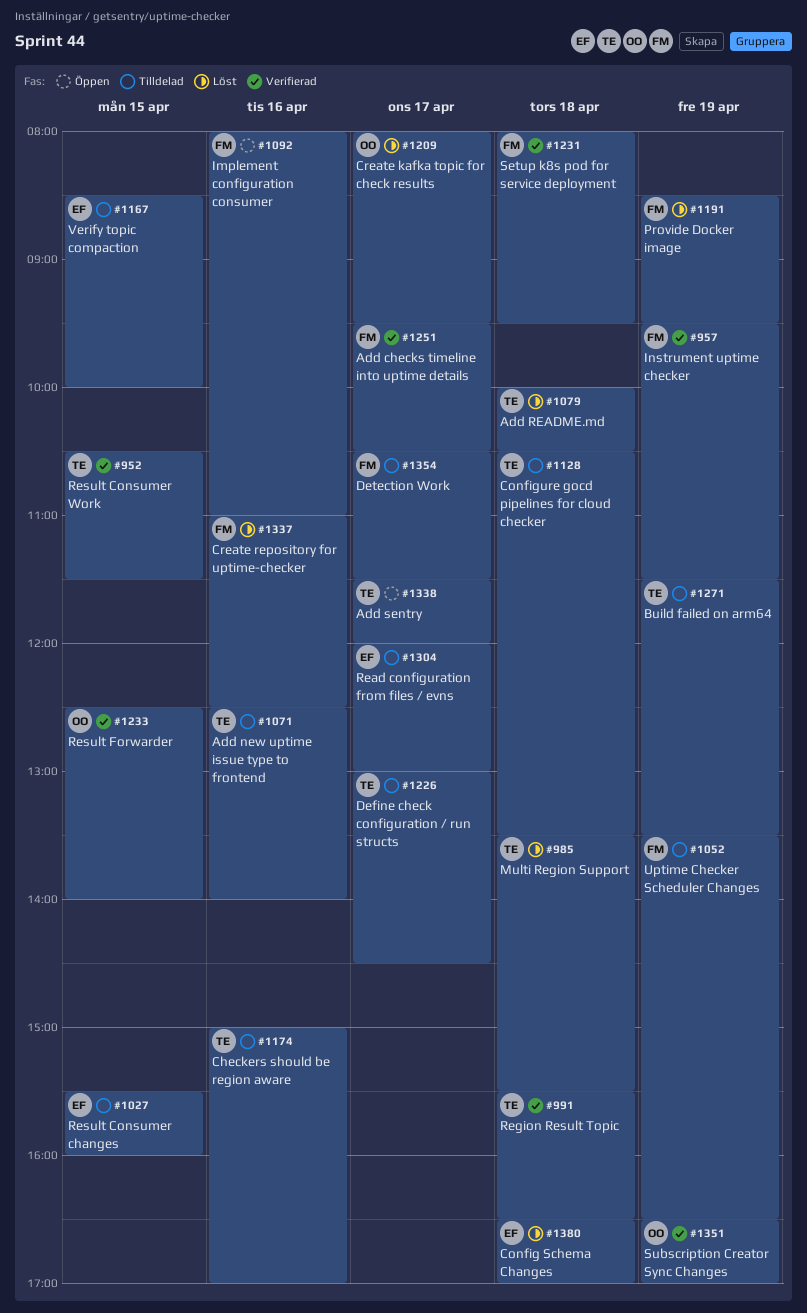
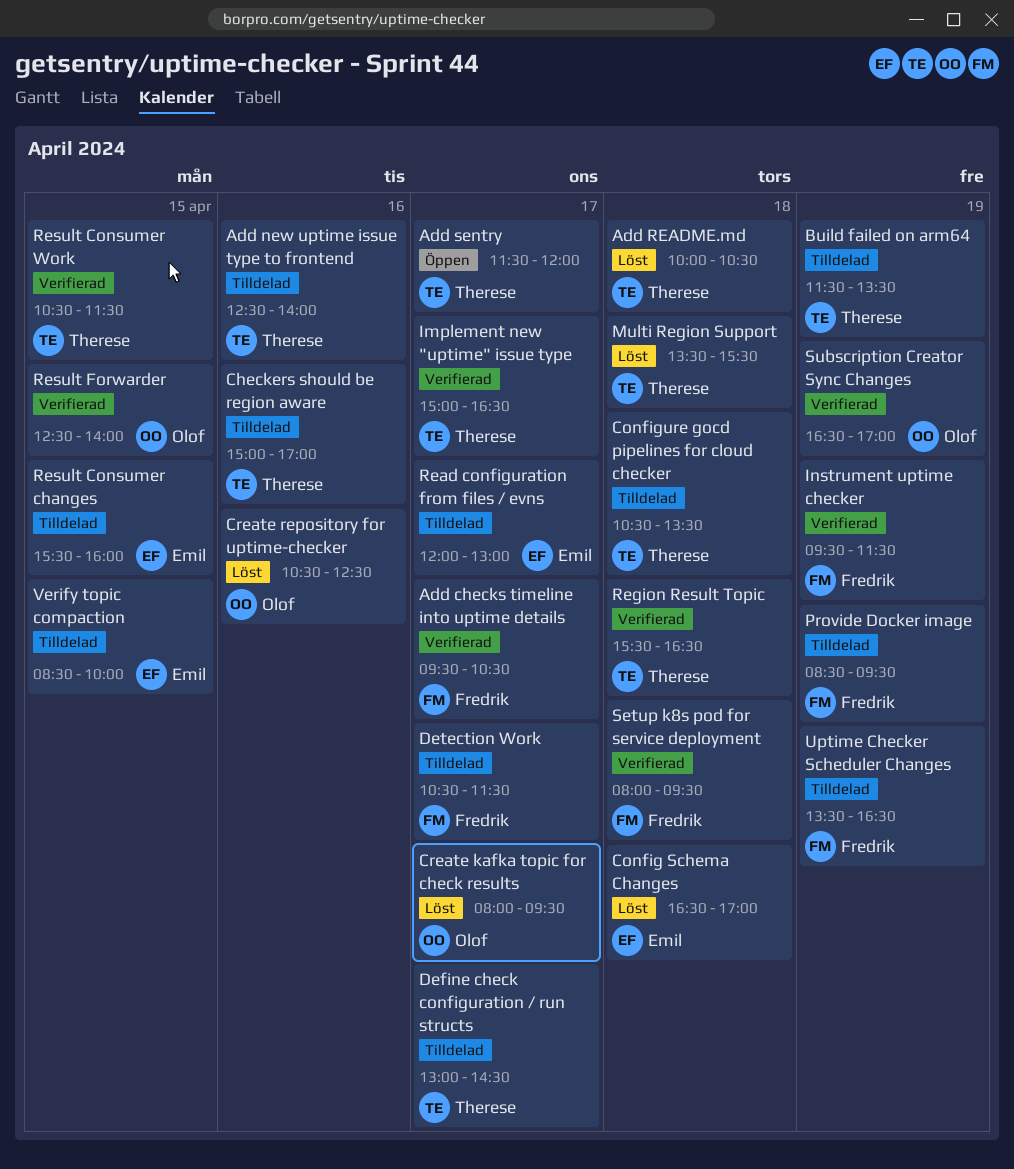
Create repository for uptime-checker, owner: Fredrik -> Olof
Create repository for uptime-checker, begins: 11:00 -> 10:30
Implement configuration consumer: present -> none
Implement new "uptime" issue type: none -> present
Provide Docker image, status: Löst -> Tilldelad

